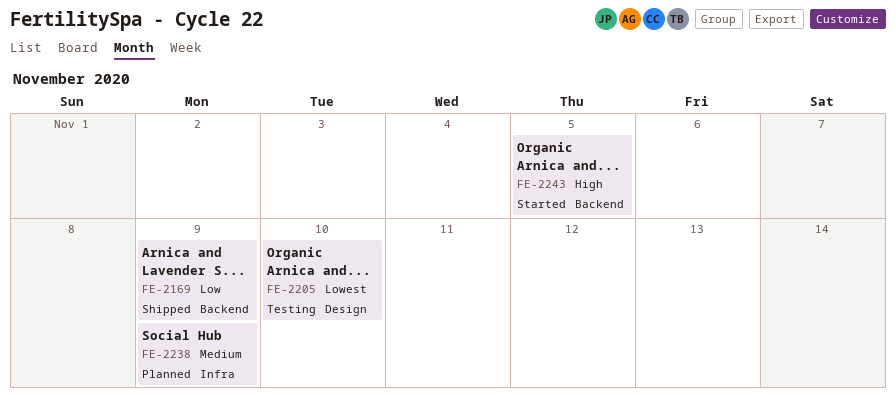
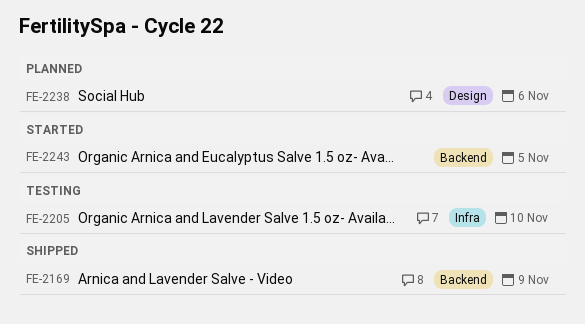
FE-2205, label: Design -> Infra
FE-2238, label: Infra -> Design
FE-2238, due: Nov 9 -> Nov 6

